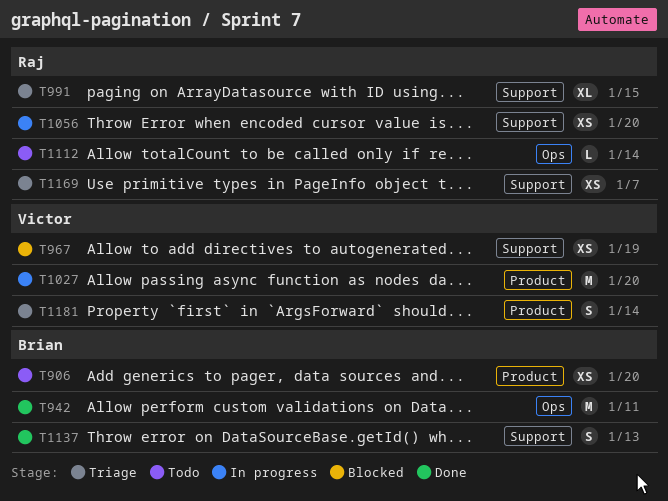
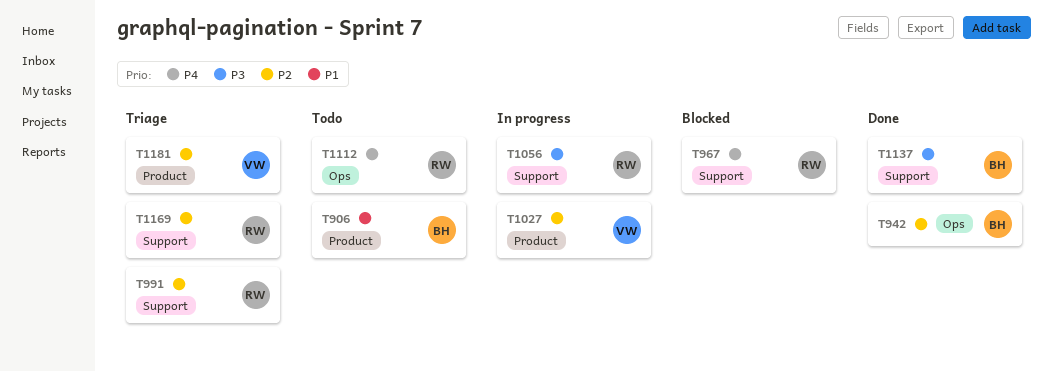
T967, owner: Victor -> Raj

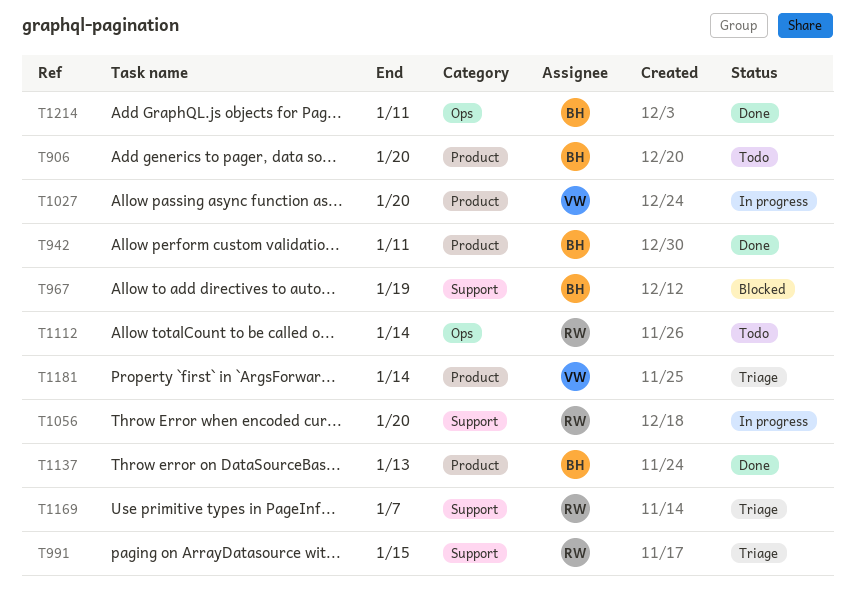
T942, label: Ops -> Product
T967, owner: RW -> BH
T1137, label: Support -> Product
T1214: none -> present

